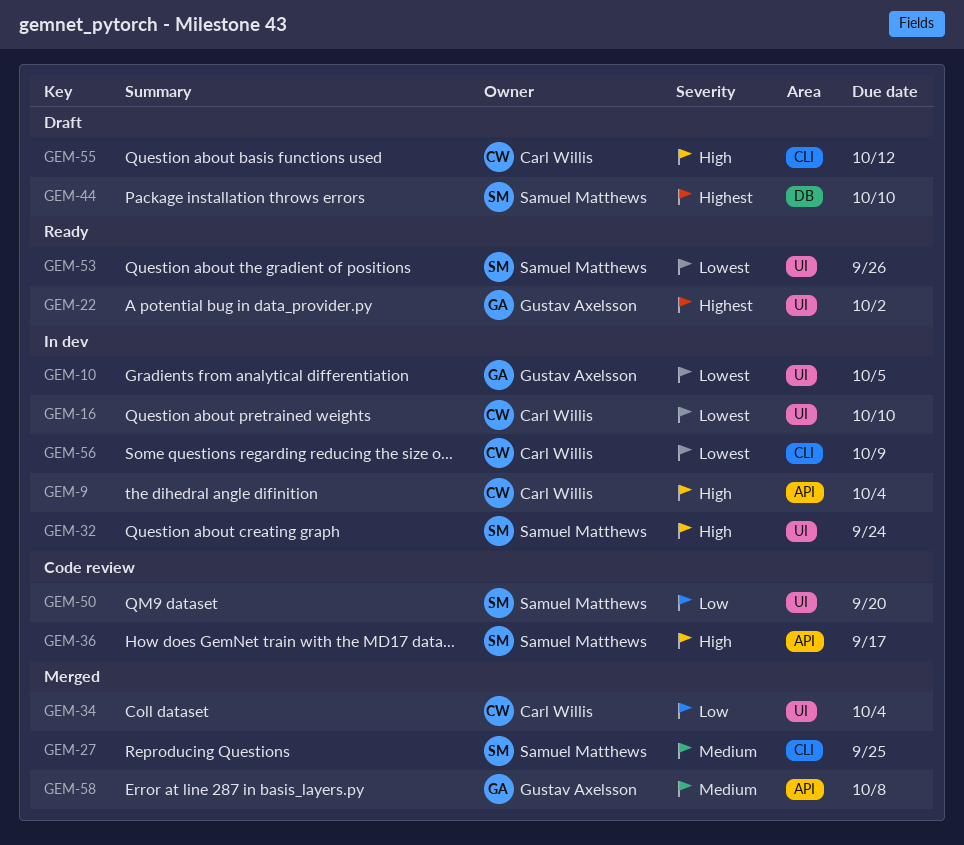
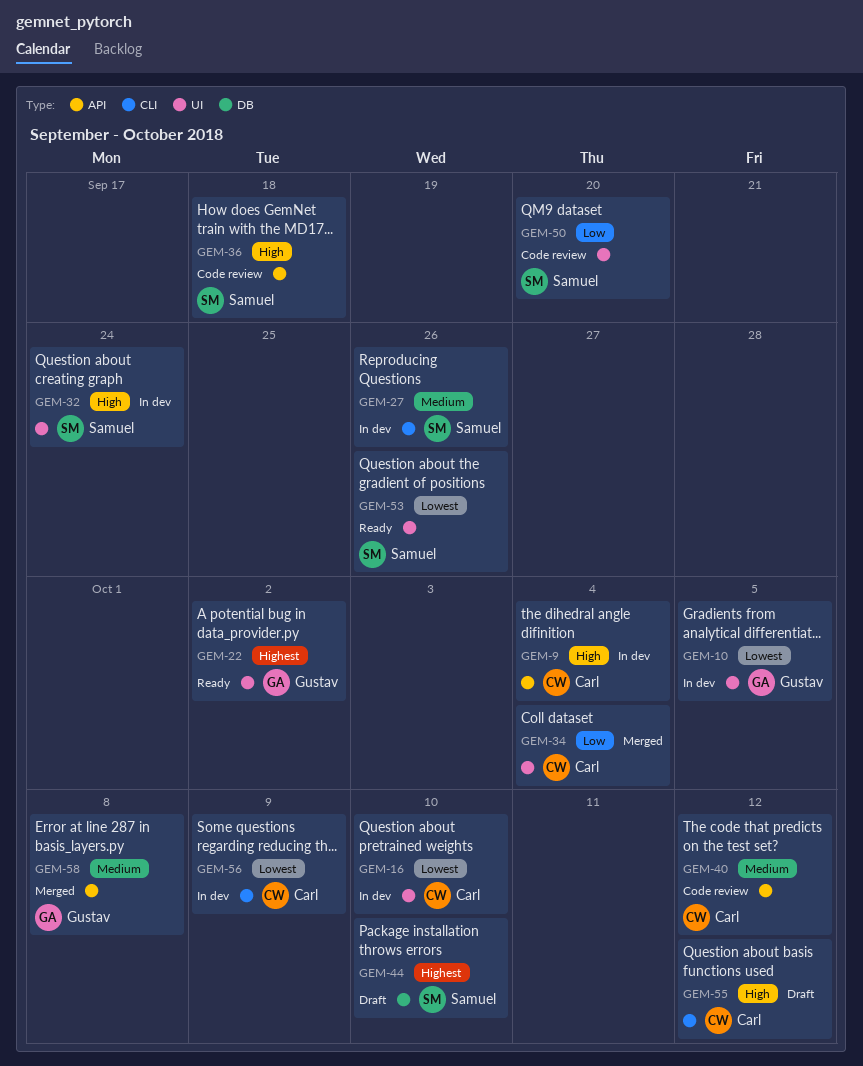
GEM-27, status: Merged -> In dev
GEM-27, due: Sep 25 -> Sep 26
GEM-36, due: Sep 17 -> Sep 18
GEM-40: none -> present

